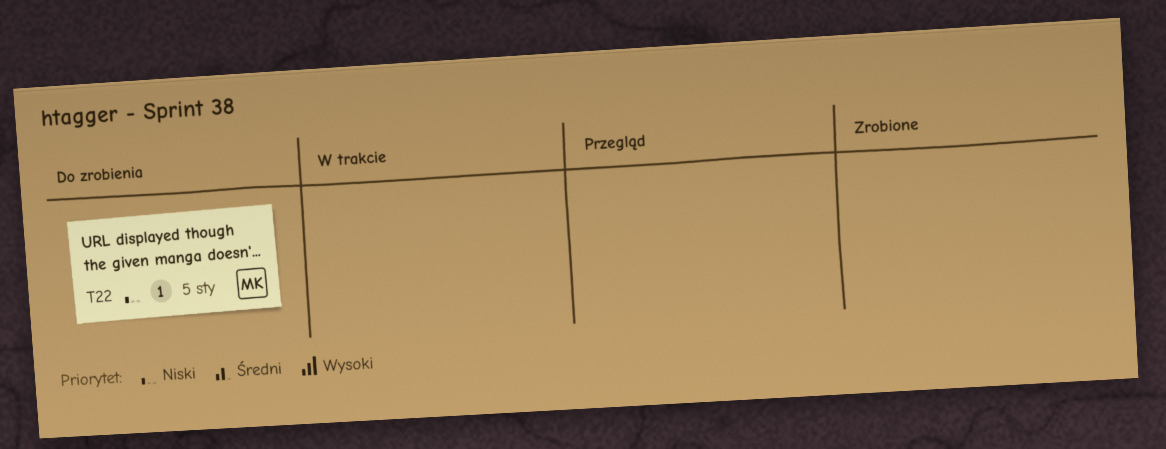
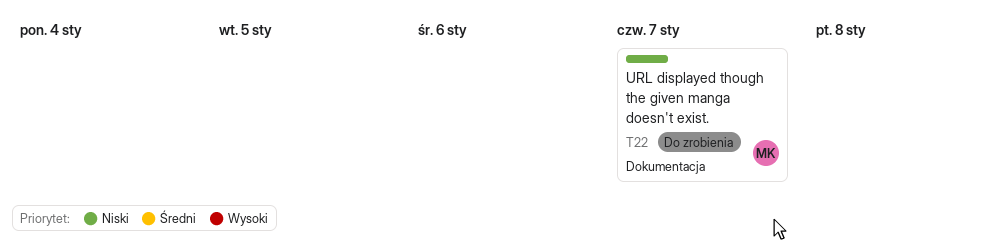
T22, due: Jan 5 -> Jan 7

